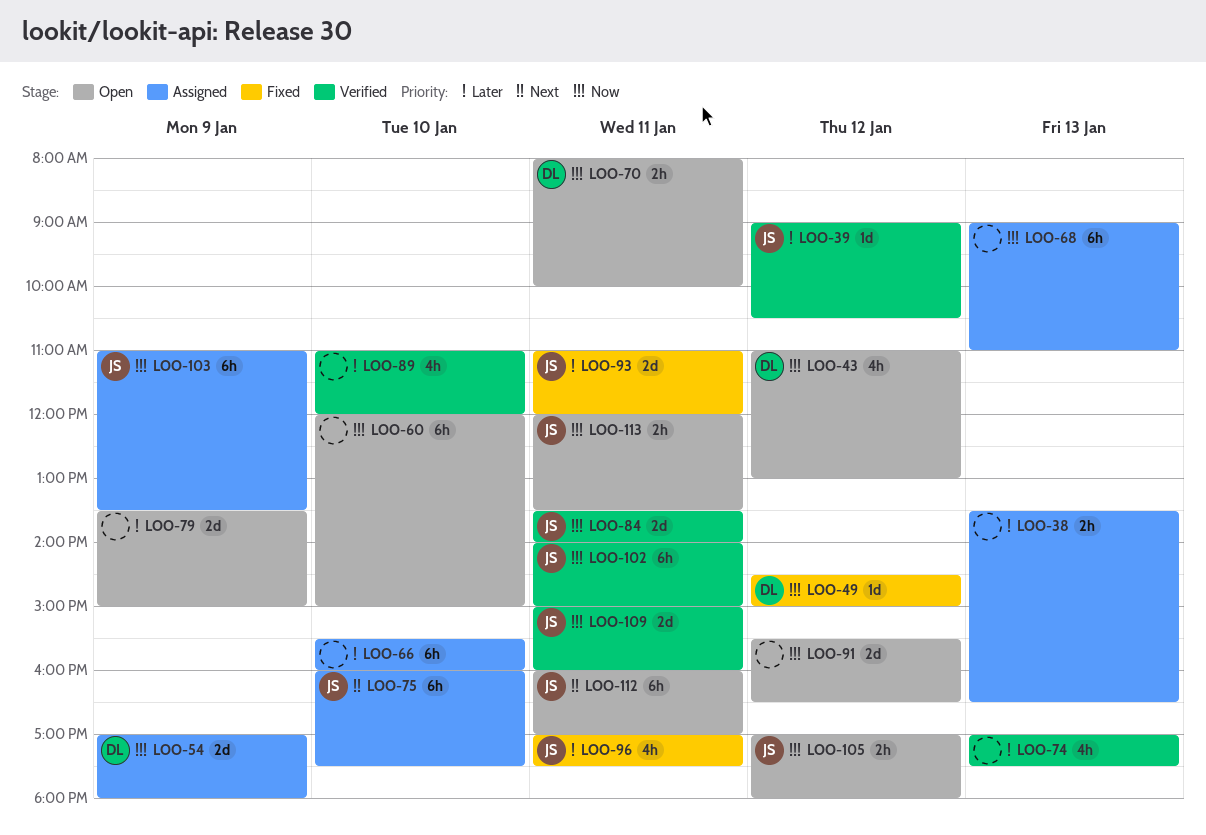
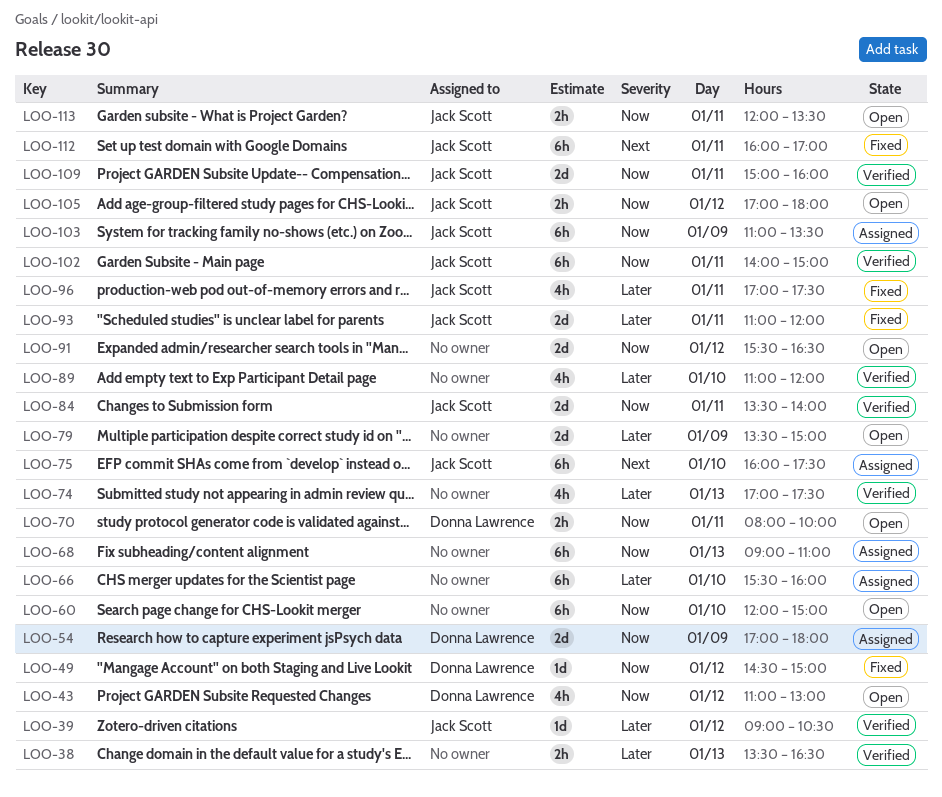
LOO-38, status: Assigned -> Verified
LOO-112, status: Open -> Fixed

